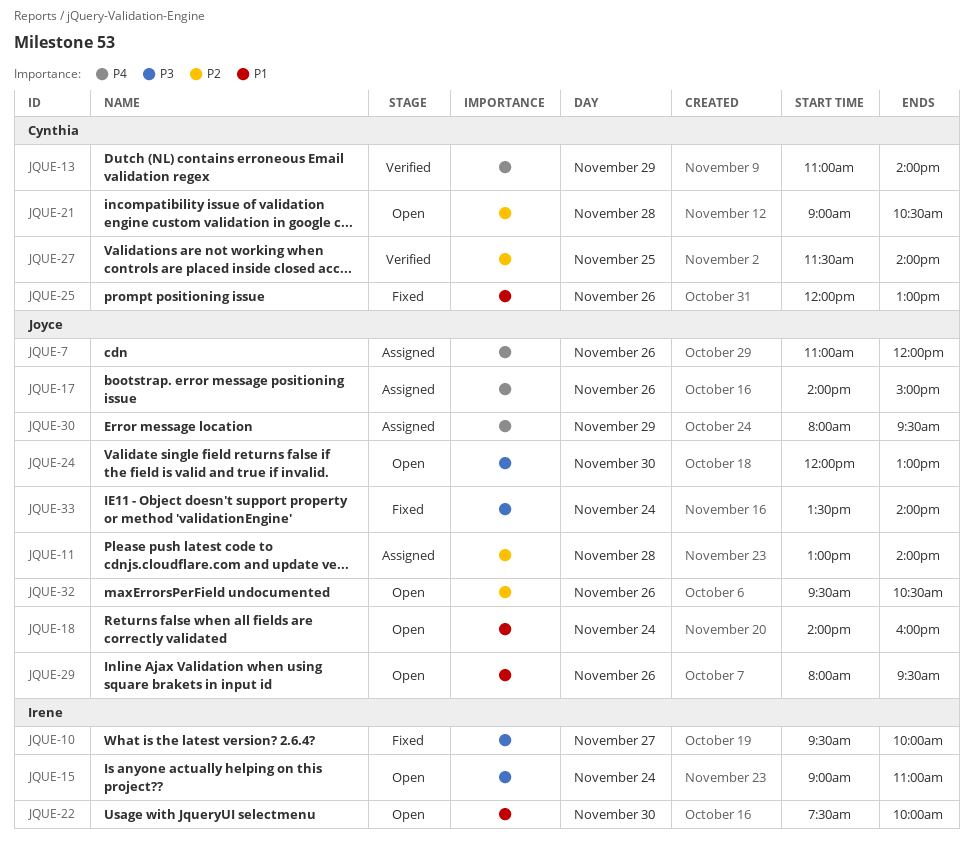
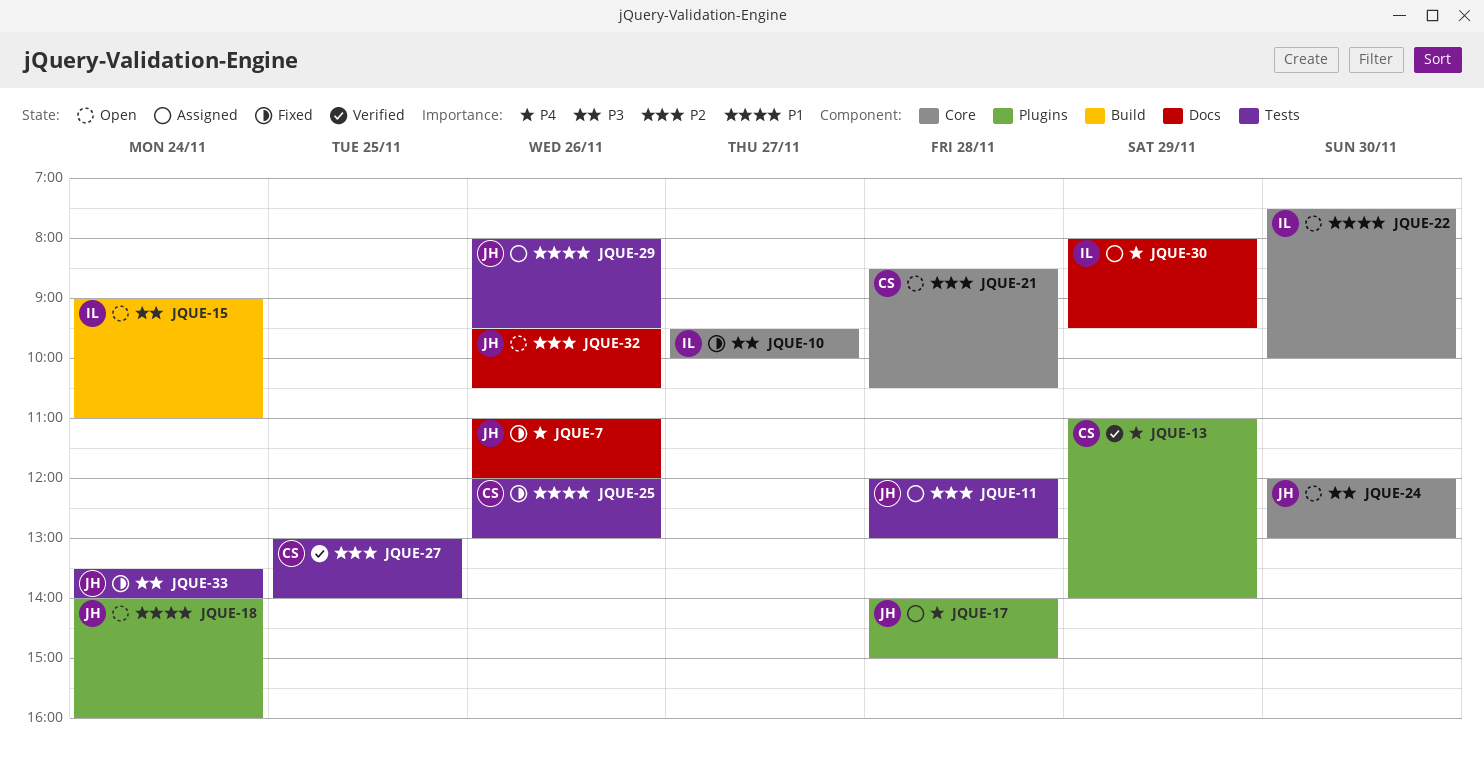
JQUE-7, status: Assigned -> Fixed
JQUE-11, begins: 13:00 -> 12:00
JQUE-11, ends: 14:00 -> 13:00
JQUE-17, day: Nov 26 -> Nov 28
JQUE-21, begins: 09:00 -> 08:30
JQUE-27, begins: 11:30 -> 13:00
JQUE-29, status: Open -> Assigned
JQUE-30, owner: Joyce -> Irene

